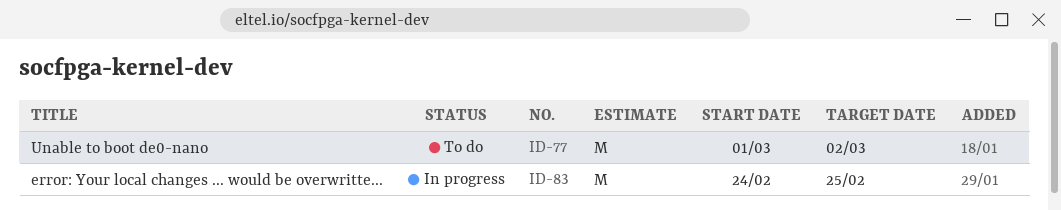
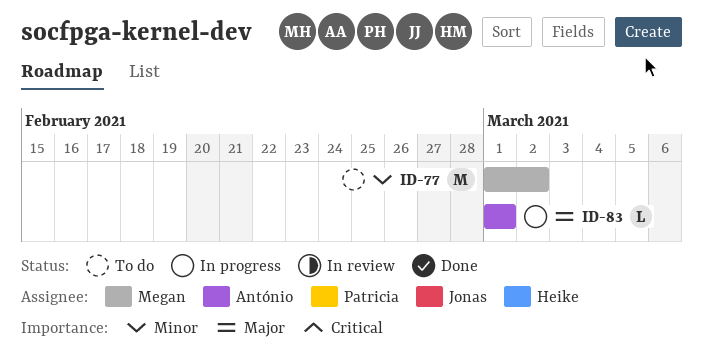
ID-83, estimate: M -> L
ID-83, start: Feb 24 -> Mar 1
ID-83, due: Feb 25 -> Mar 1

